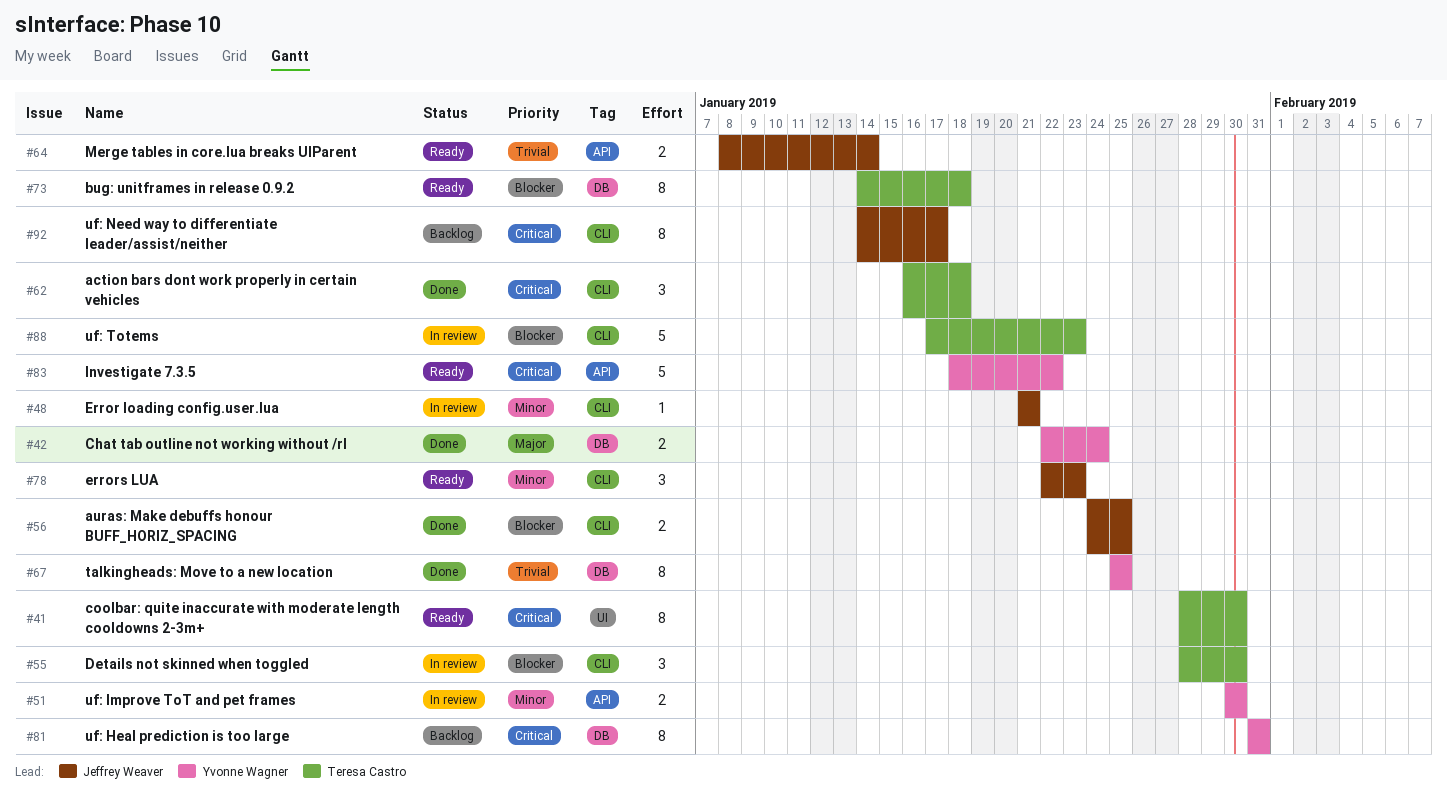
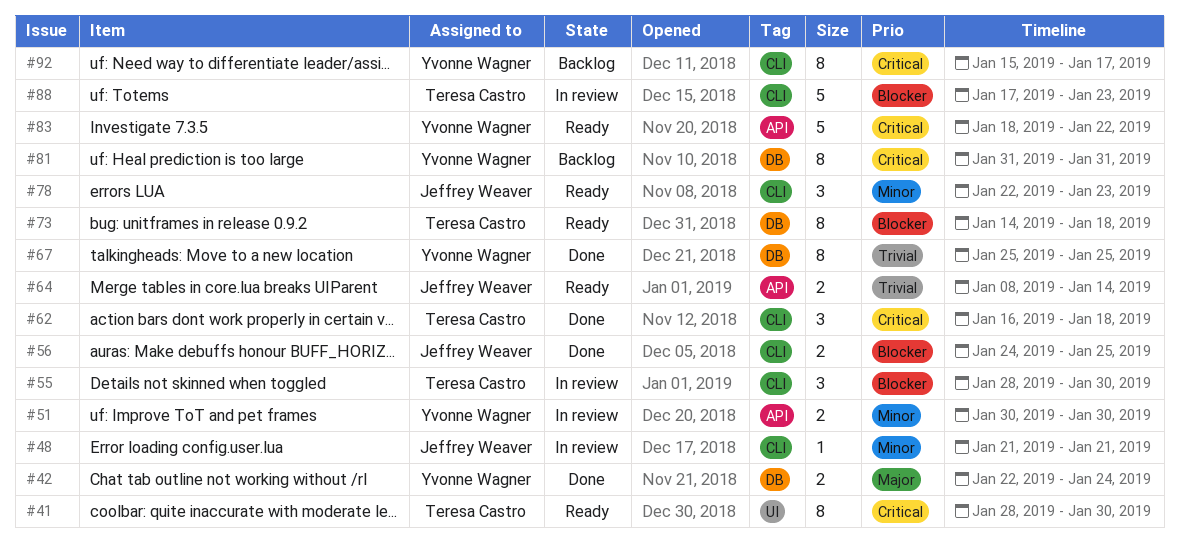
#92, owner: Jeffrey Weaver -> Yvonne Wagner
#92, start: Jan 14 -> Jan 15

